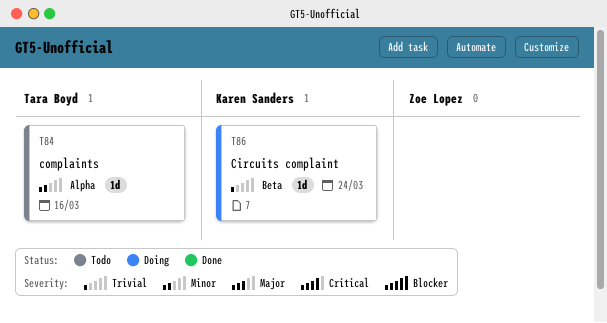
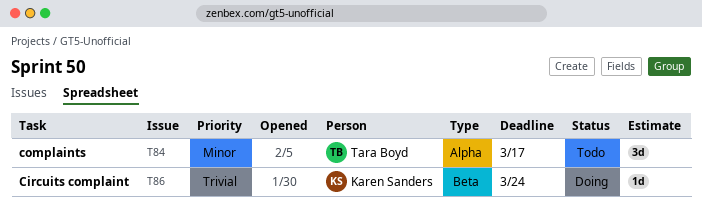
T84, estimate: 1d -> 3d
T84, due: Mar 16 -> Mar 17

